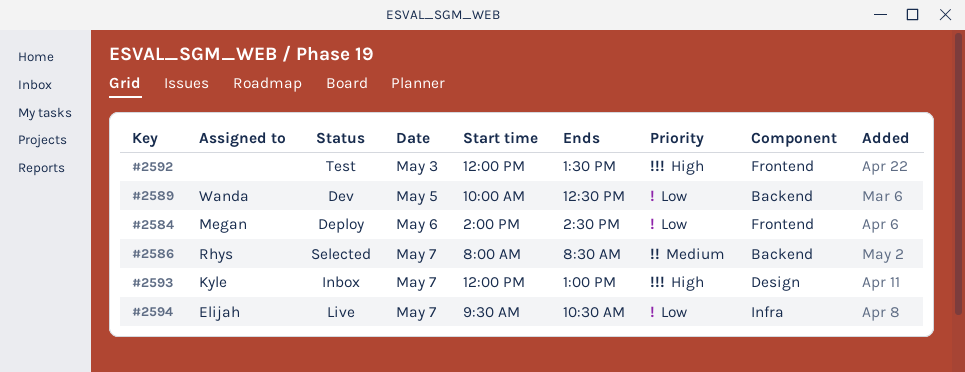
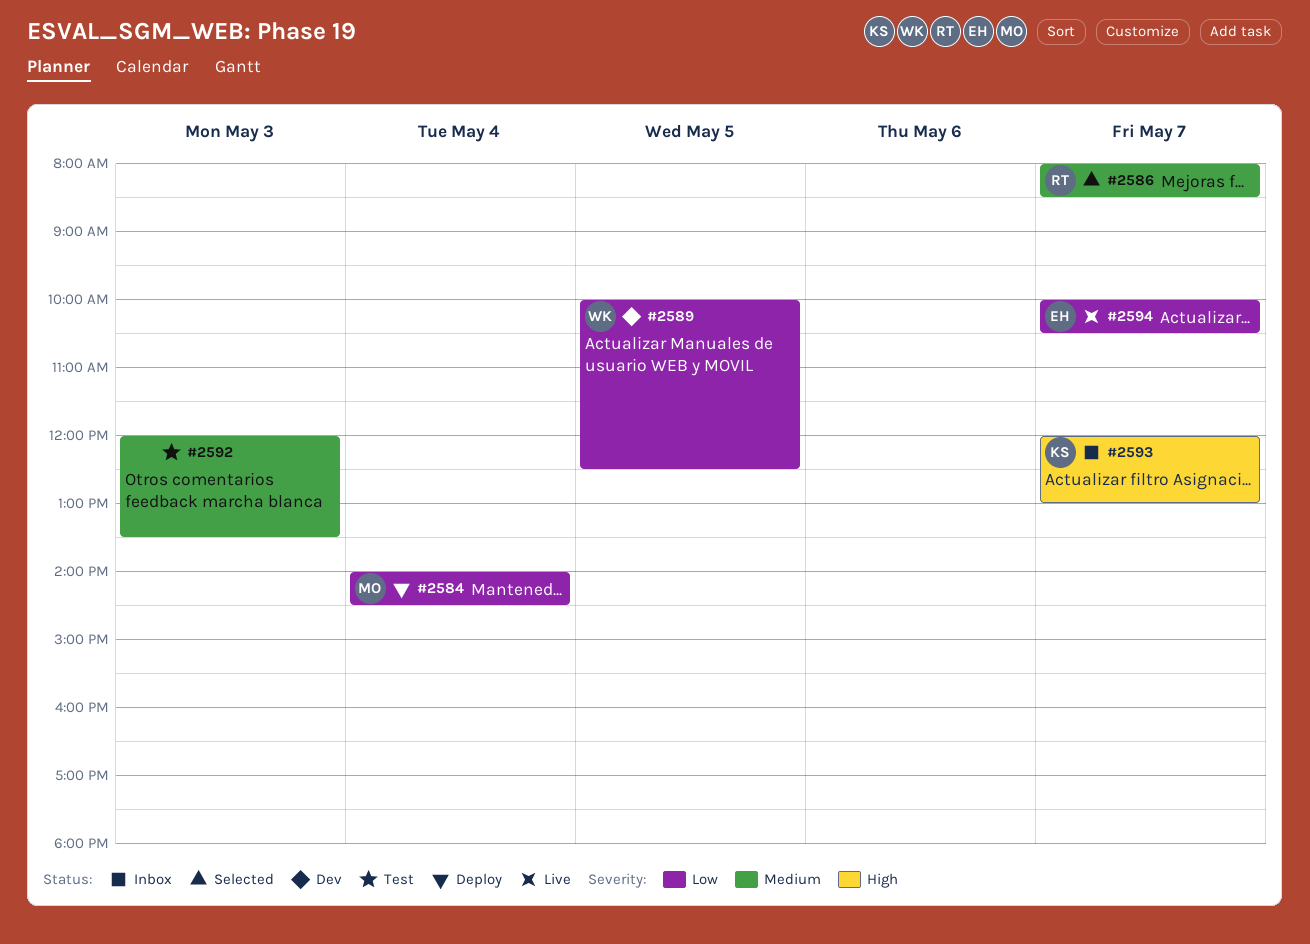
#2584, day: May 6 -> May 4
#2592, priority: High -> Medium
#2594, begins: 09:30 -> 10:00

